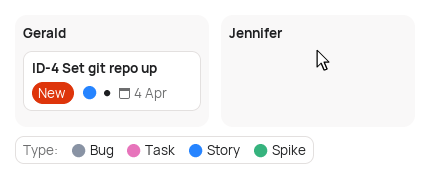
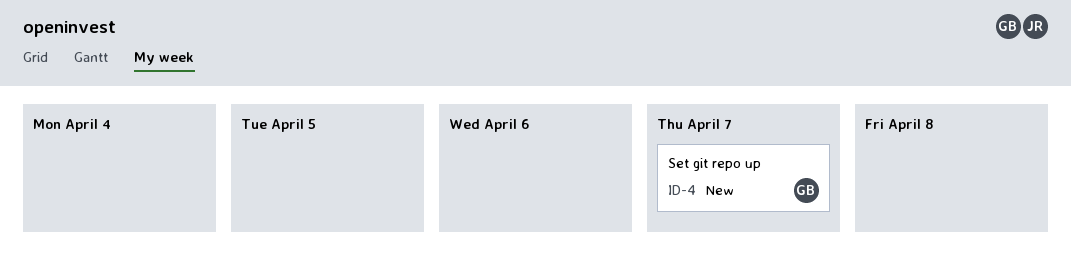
ID-4, due: Apr 4 -> Apr 7

